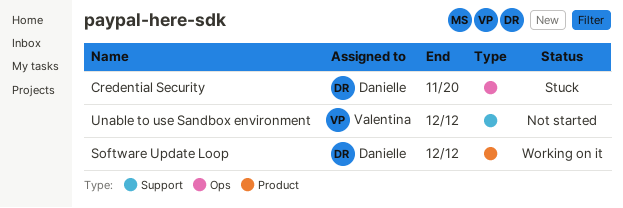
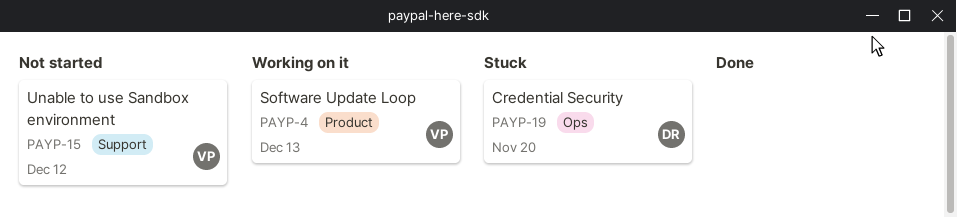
Software Update Loop, owner: Danielle -> Valentina
Software Update Loop, due: Dec 12 -> Dec 13

